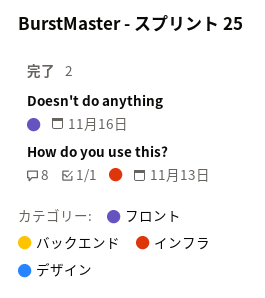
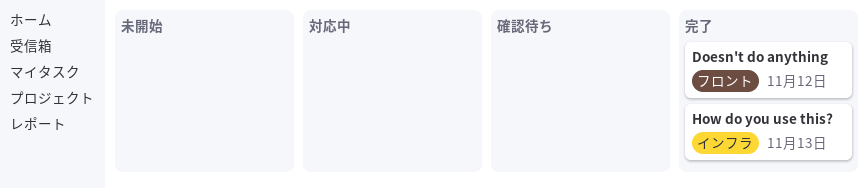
Doesn't do anything, due: Nov 16 -> Nov 12

